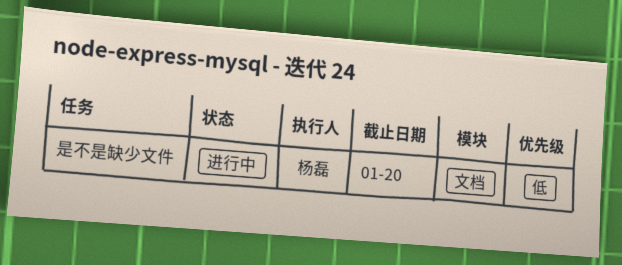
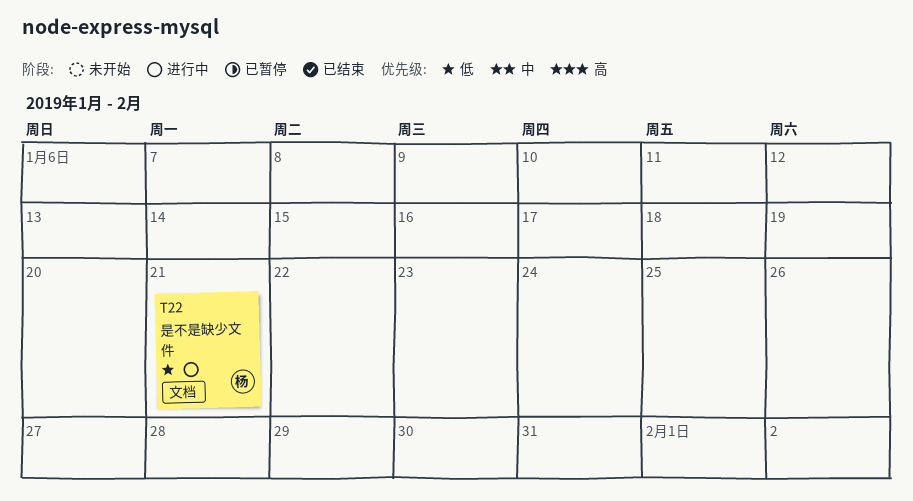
是不是缺少文件, due: Jan 20 -> Jan 21

